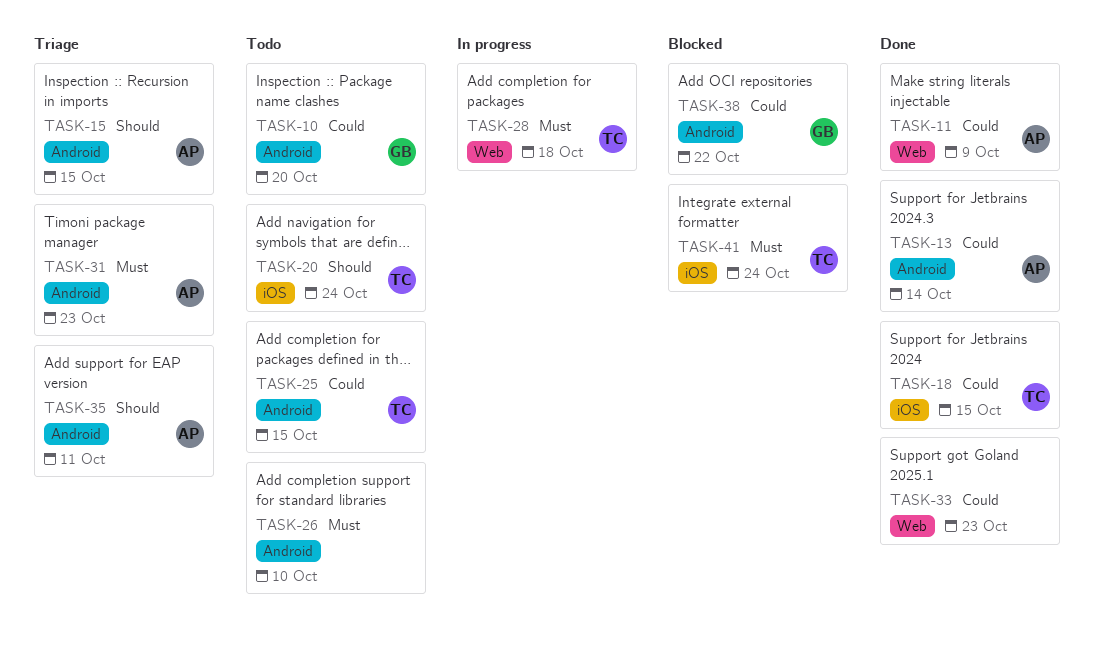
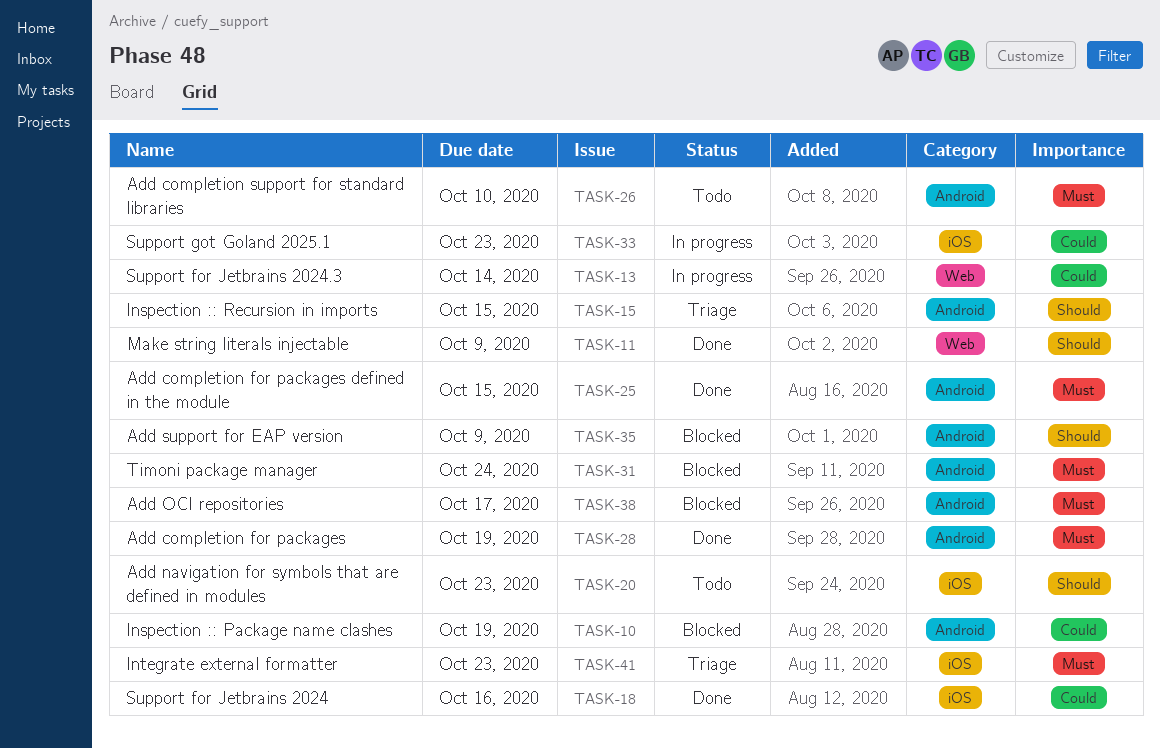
TASK-10, status: Todo -> Blocked
TASK-10, due: Oct 20 -> Oct 19
TASK-11, priority: Could -> Should
TASK-13, status: Done -> In progress
TASK-13, label: Android -> Web
TASK-18, due: Oct 15 -> Oct 16
TASK-20, due: Oct 24 -> Oct 23
TASK-25, status: Todo -> Done
TASK-25, priority: Could -> Must
TASK-28, status: In progress -> Done
TASK-28, label: Web -> Android
TASK-28, due: Oct 18 -> Oct 19
TASK-31, status: Triage -> Blocked
TASK-31, due: Oct 23 -> Oct 24
TASK-33, status: Done -> In progress
TASK-33, label: Web -> iOS
TASK-35, status: Triage -> Blocked
TASK-35, due: Oct 11 -> Oct 9
TASK-38, priority: Could -> Must
TASK-38, due: Oct 22 -> Oct 17
TASK-41, status: Blocked -> Triage
TASK-41, due: Oct 24 -> Oct 23

